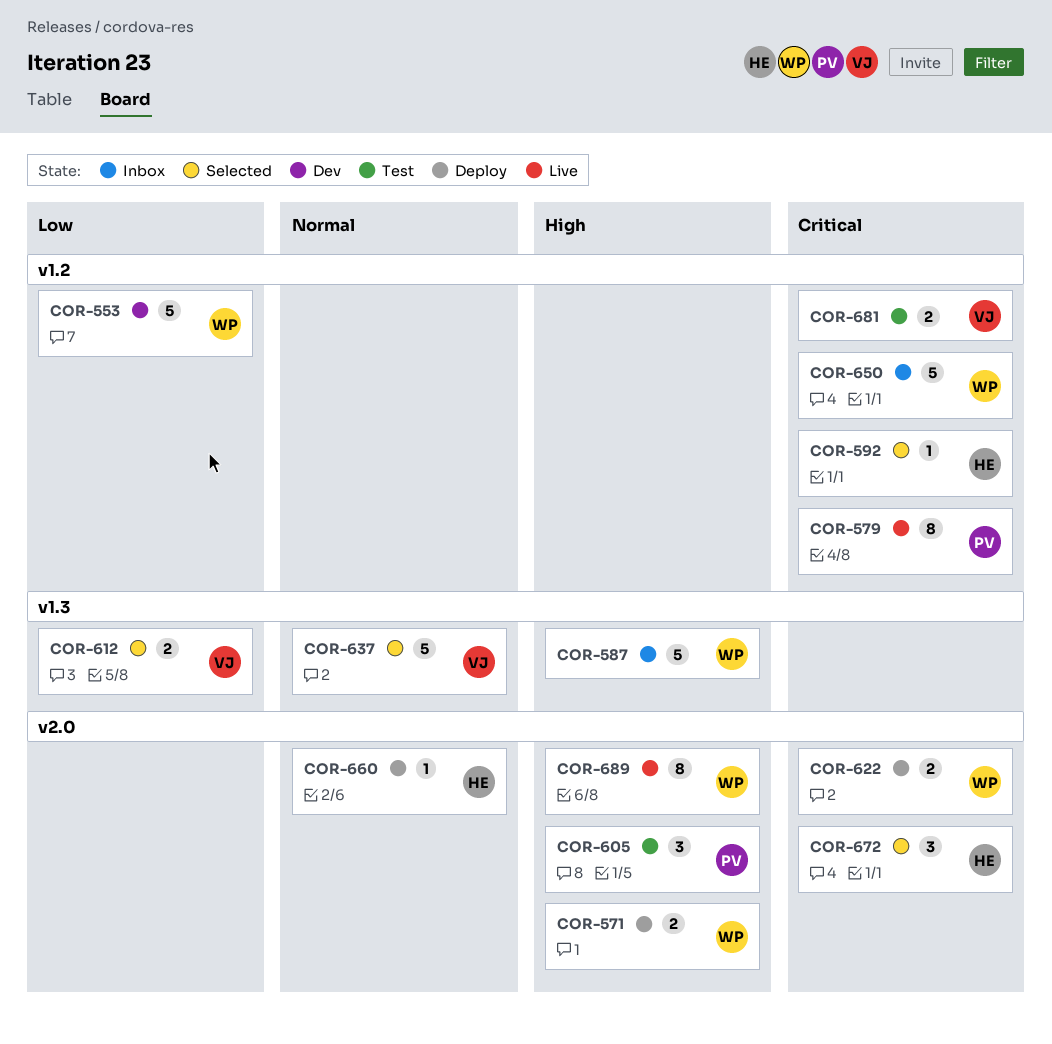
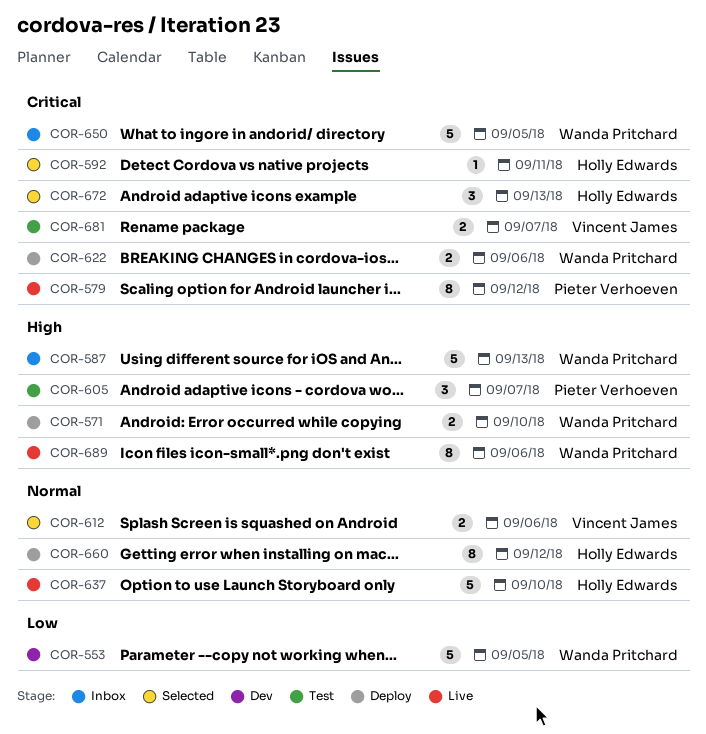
COR-612, priority: Low -> Normal
COR-637, status: Selected -> Live
COR-637, owner: Vincent James -> Holly Edwards
COR-660, estimate: 1 -> 8

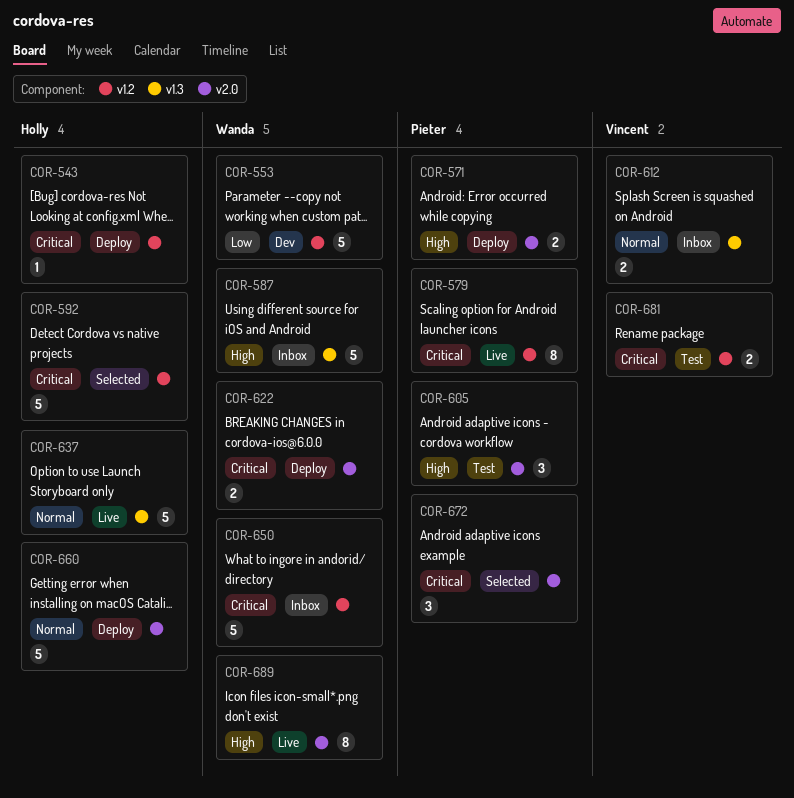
COR-543: none -> present
COR-571, owner: Wanda Pritchard -> Pieter Verhoeven
COR-592, estimate: 1 -> 5
COR-612, status: Selected -> Inbox
COR-660, estimate: 8 -> 5
COR-672, owner: Holly Edwards -> Pieter Verhoeven

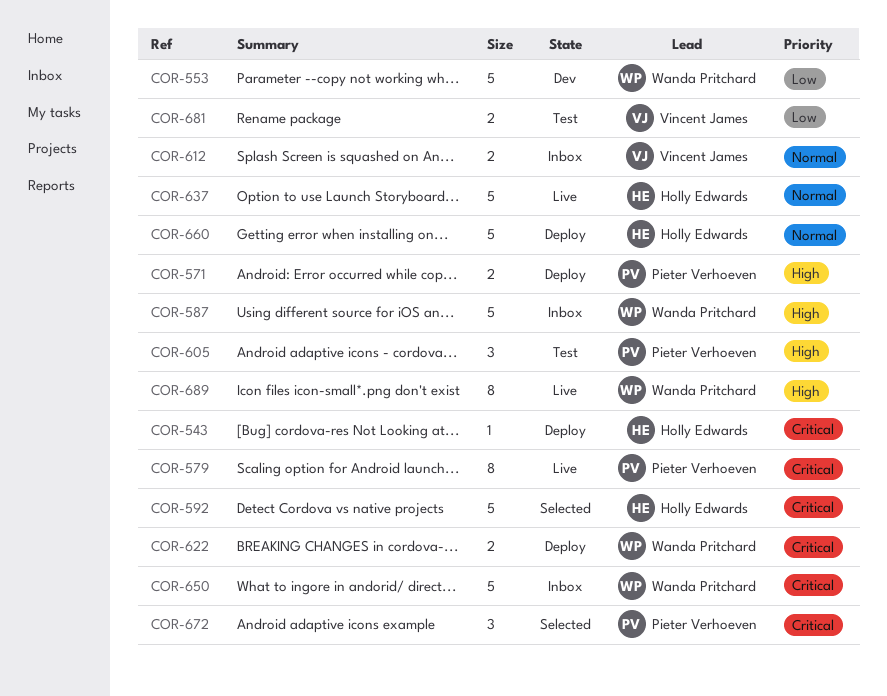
COR-681, priority: Critical -> Low

